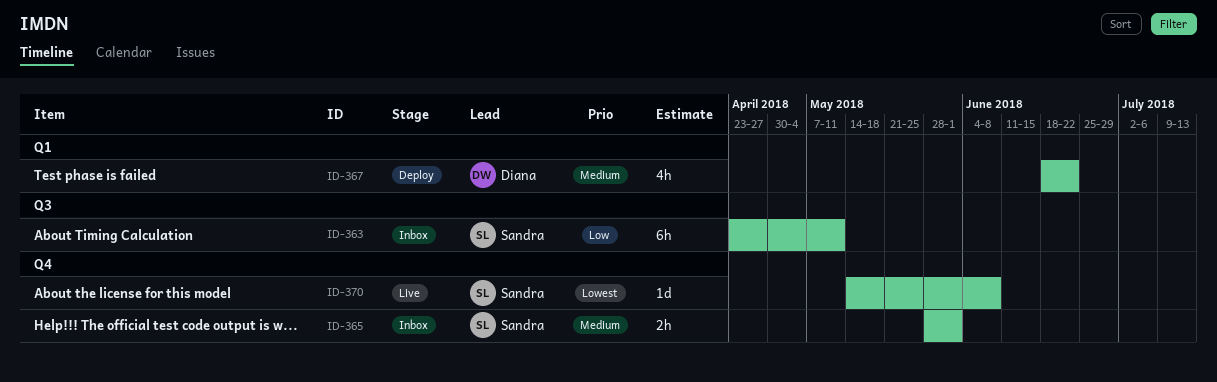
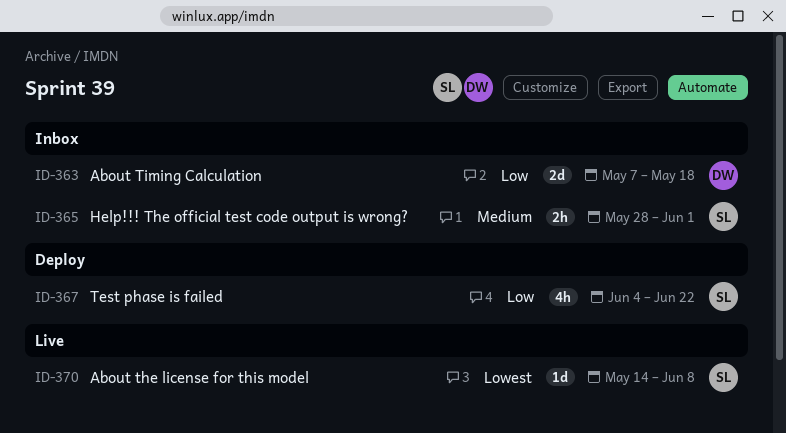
ID-363, owner: Sandra -> Diana
ID-363, estimate: 6h -> 2d
ID-363, start: Apr 23 -> May 7
ID-363, due: May 11 -> May 18
ID-367, owner: Diana -> Sandra
ID-367, priority: Medium -> Low
ID-367, start: Jun 18 -> Jun 4

